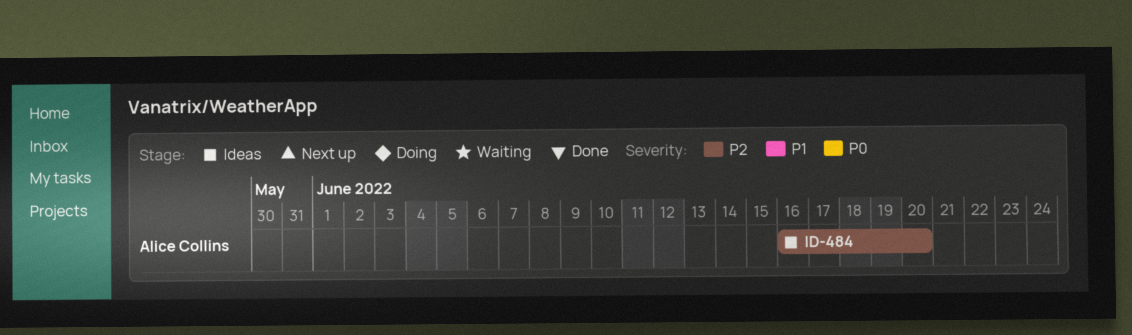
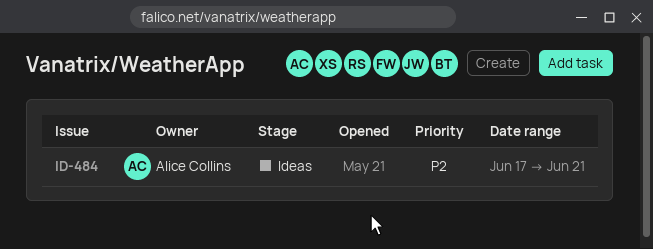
ID-484, start: Jun 16 -> Jun 17
ID-484, due: Jun 20 -> Jun 21

